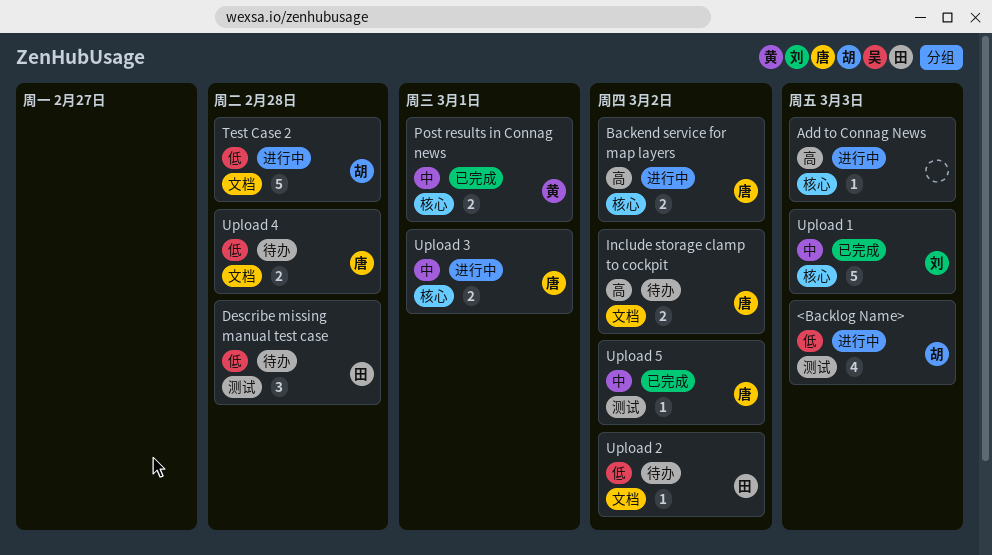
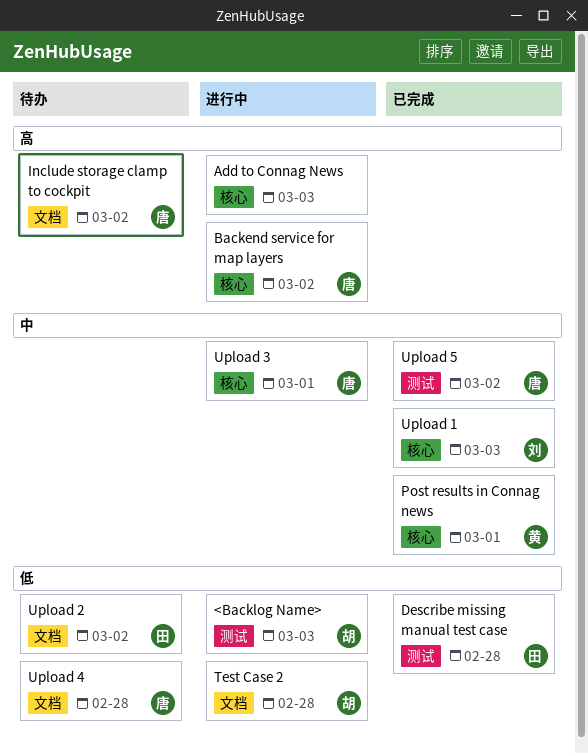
Describe missing manual test case, status: 待办 -> 已完成

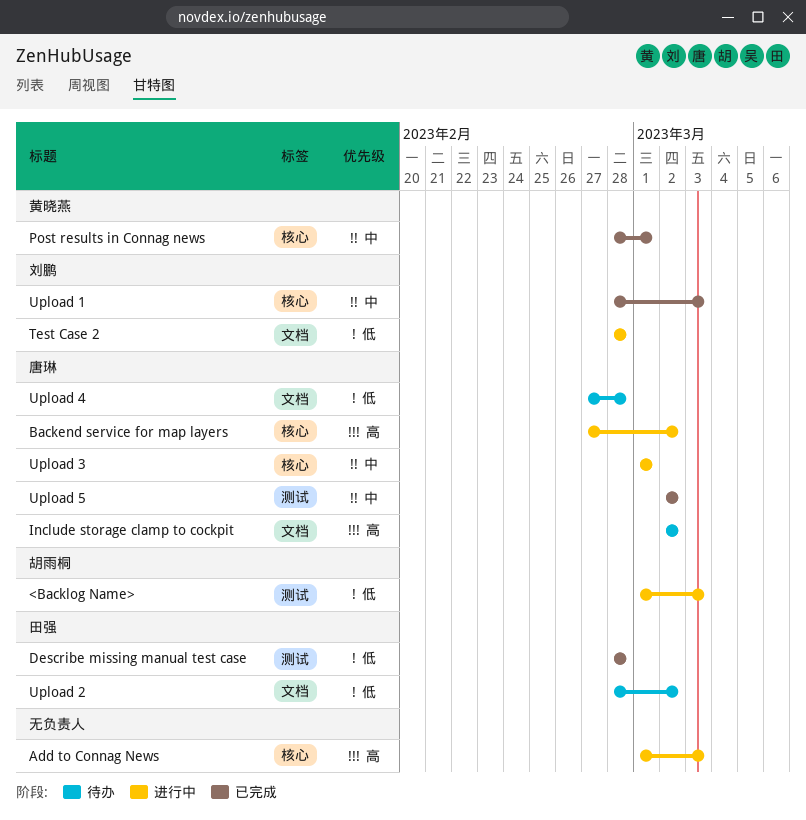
Test Case 2, owner: 胡雨桐 -> 刘鹏

